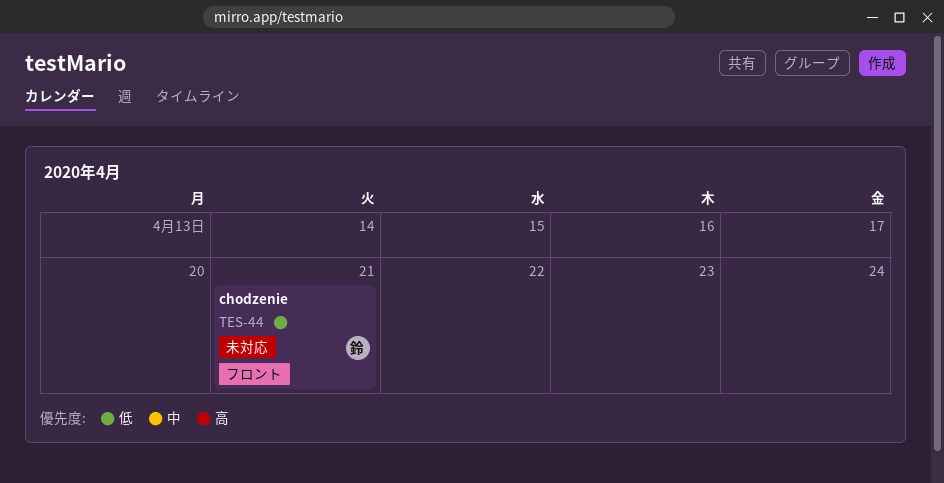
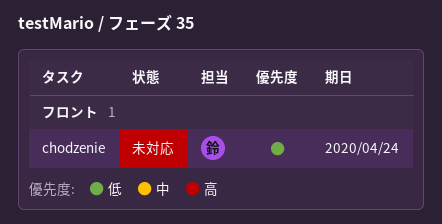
chodzenie, due: Apr 21 -> Apr 24

